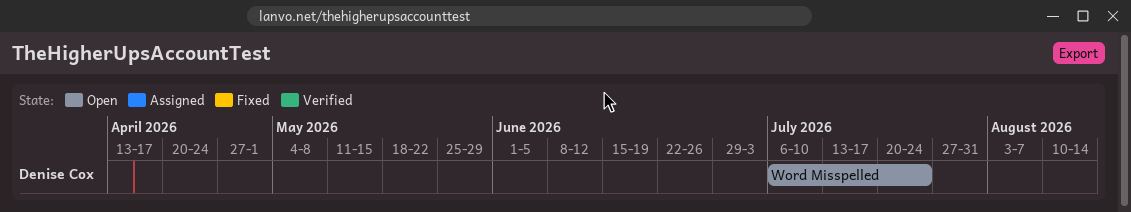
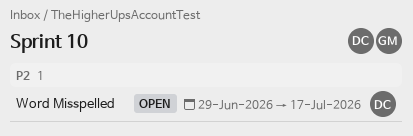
Word Misspelled, start: Jul 6 -> Jun 29
Word Misspelled, due: Jul 24 -> Jul 17

